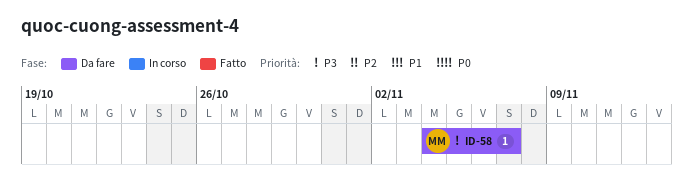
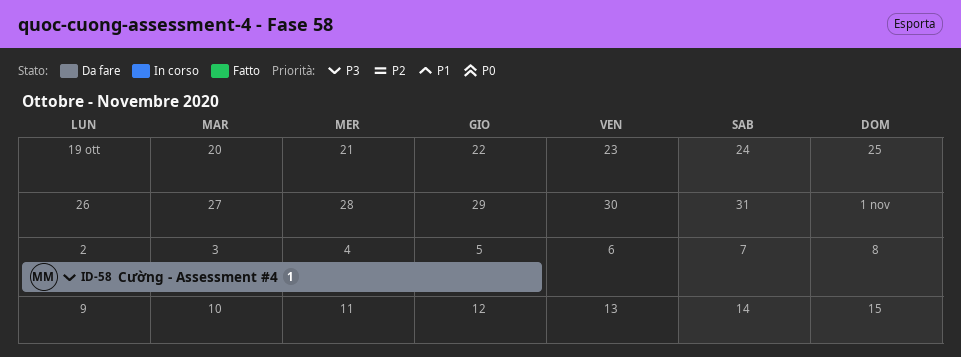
ID-58, start: Nov 4 -> Nov 2
ID-58, due: Nov 7 -> Nov 5

